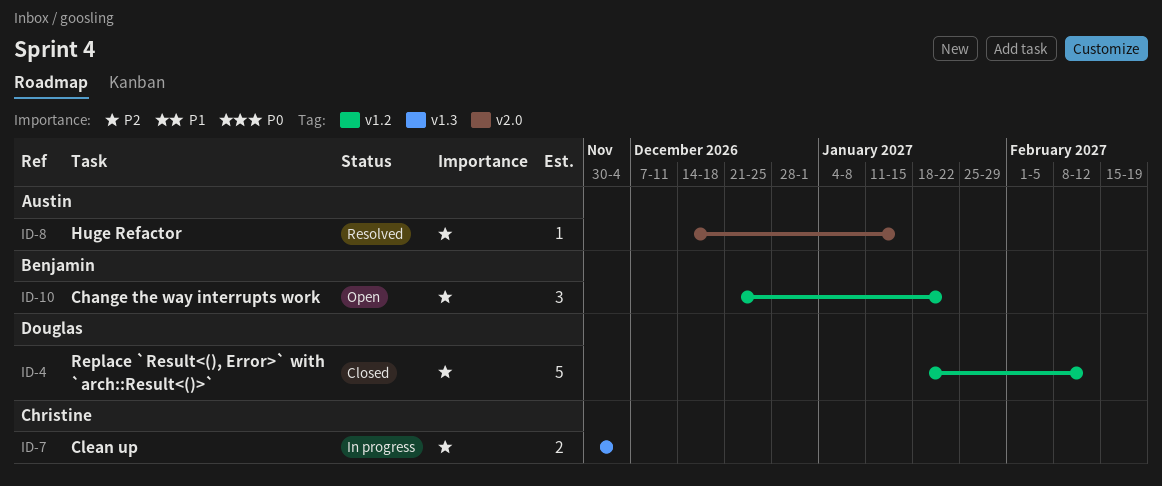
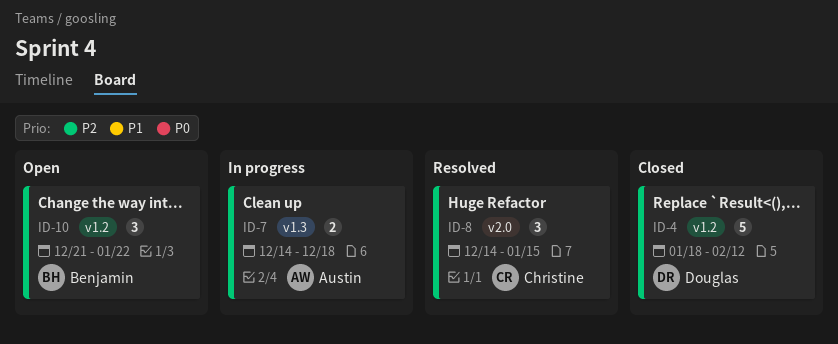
ID-7, owner: Christine -> Austin
ID-7, start: Nov 30 -> Dec 14
ID-7, due: Dec 4 -> Dec 18
ID-8, owner: Austin -> Christine
ID-8, estimate: 1 -> 3

